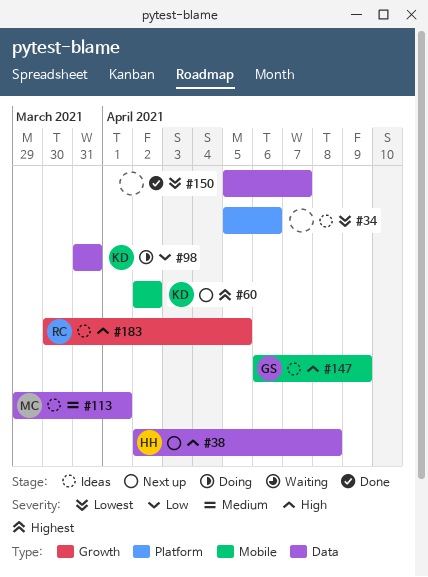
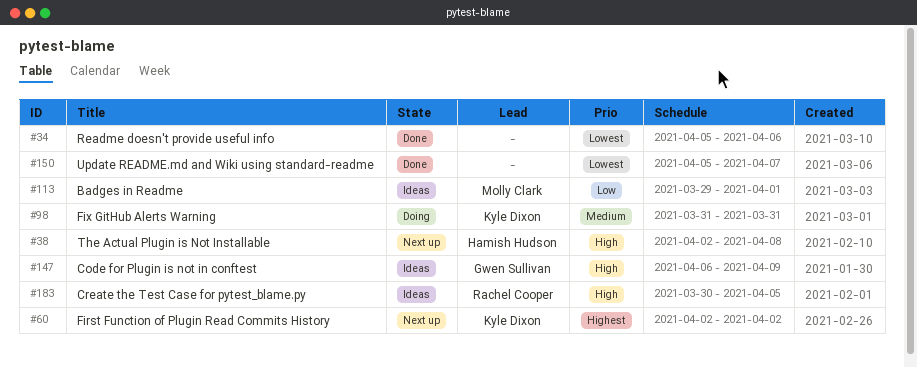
#34, status: Ideas -> Done
#98, priority: Low -> Medium
#113, priority: Medium -> Low

